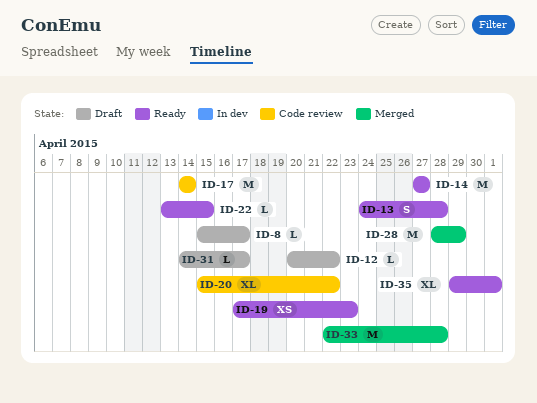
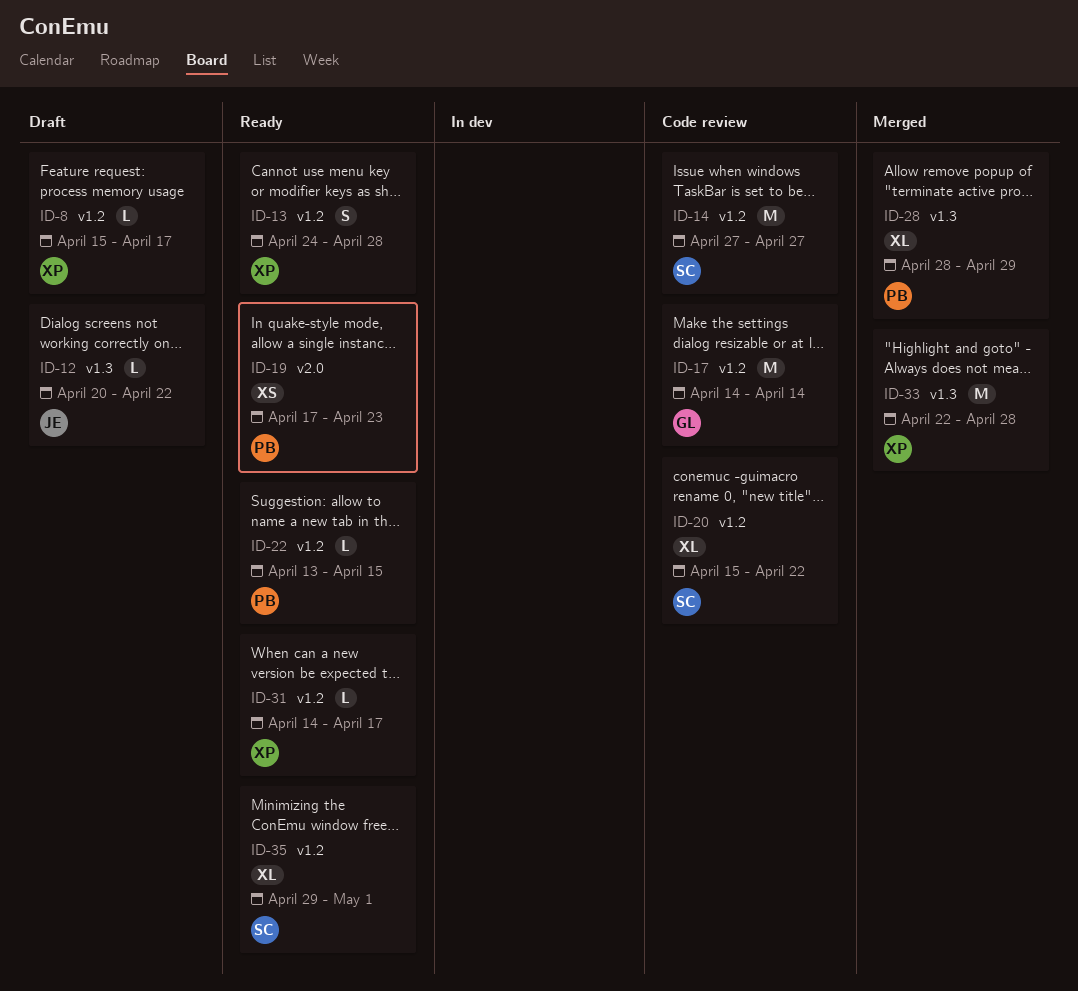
ID-14, status: Ready -> Code review
ID-28, estimate: M -> XL
ID-31, status: Draft -> Ready

